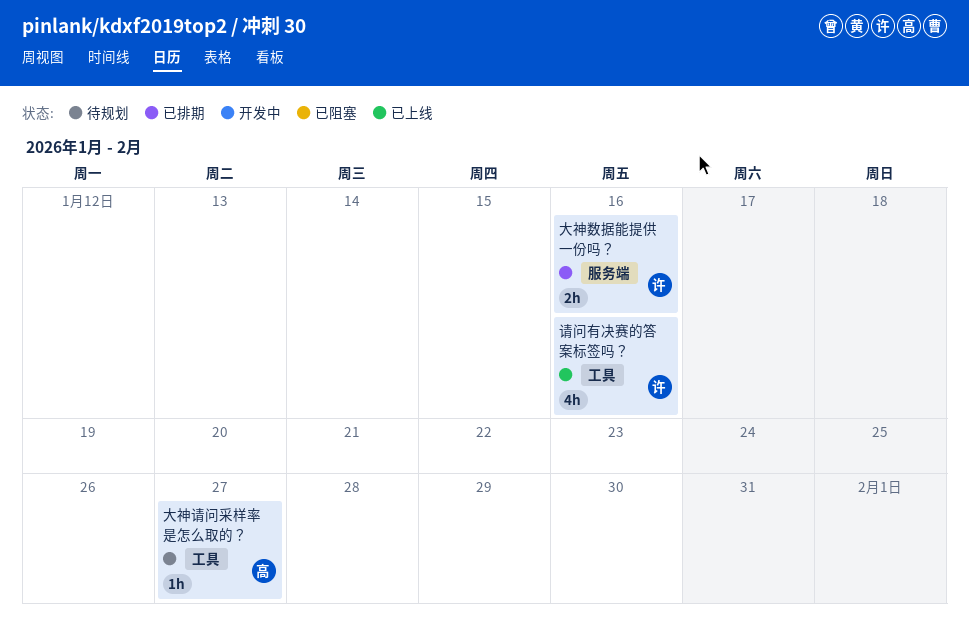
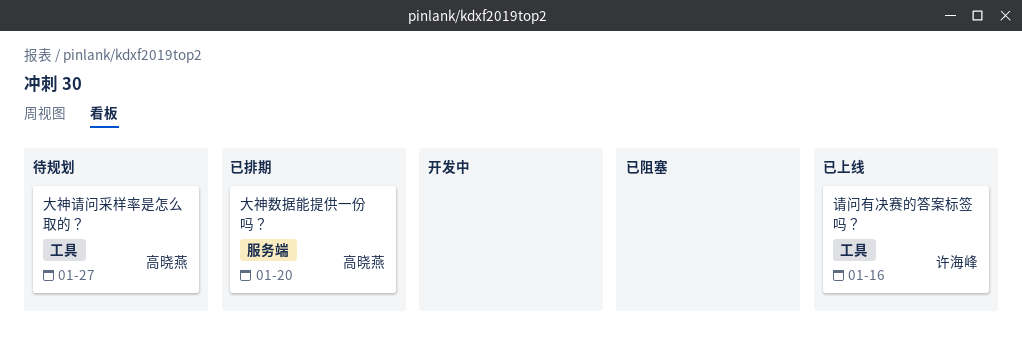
大神数据能提供一份吗？, owner: 许海峰 -> 高晓燕
大神数据能提供一份吗？, due: Jan 16 -> Jan 20

